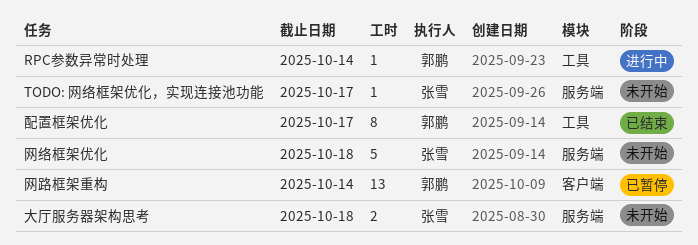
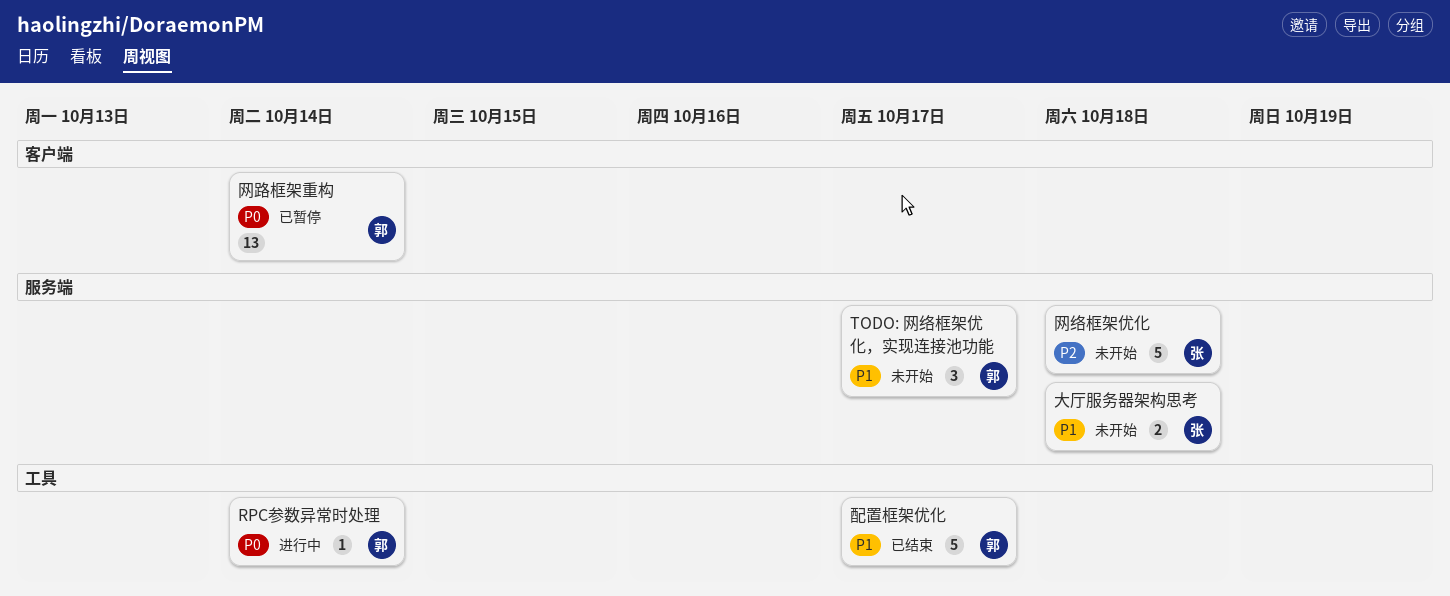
TODO: 网络框架优化，实现连接池功能, owner: 张雪 -> 郭鹏
TODO: 网络框架优化，实现连接池功能, estimate: 1 -> 3
配置框架优化, estimate: 8 -> 5

